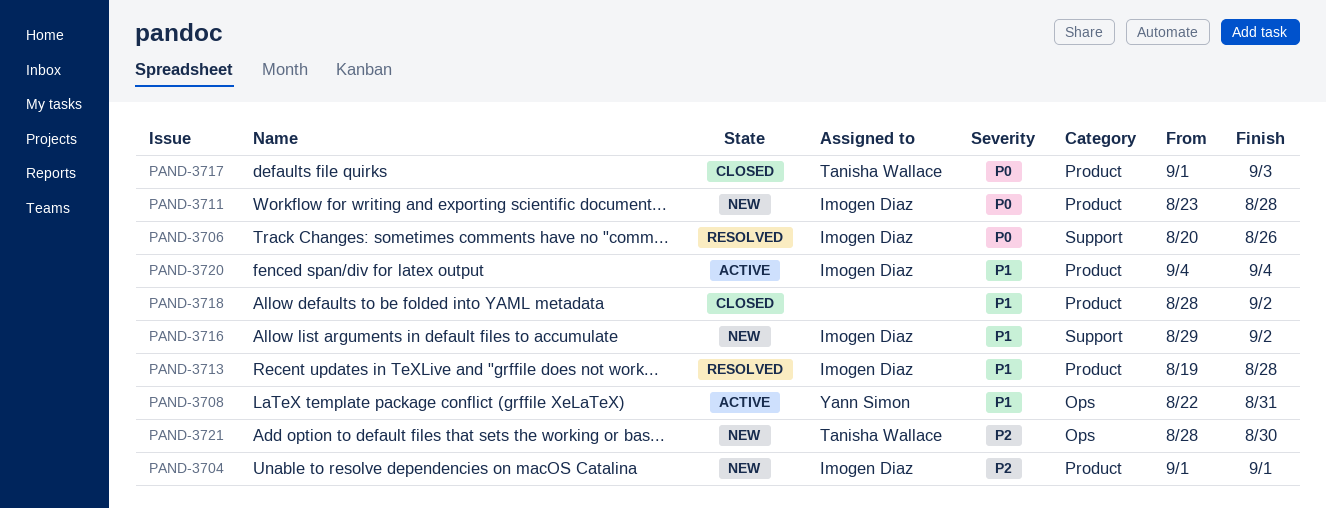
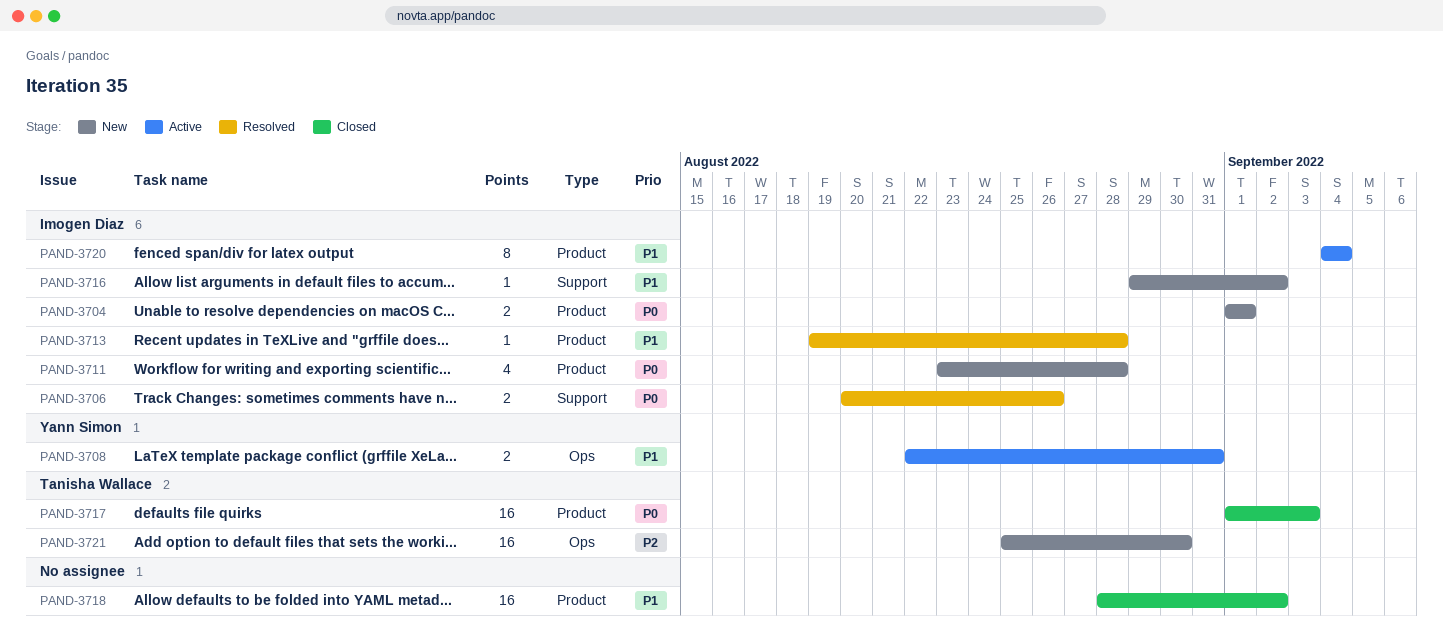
PAND-3704, priority: P2 -> P0
PAND-3721, start: Aug 28 -> Aug 25

